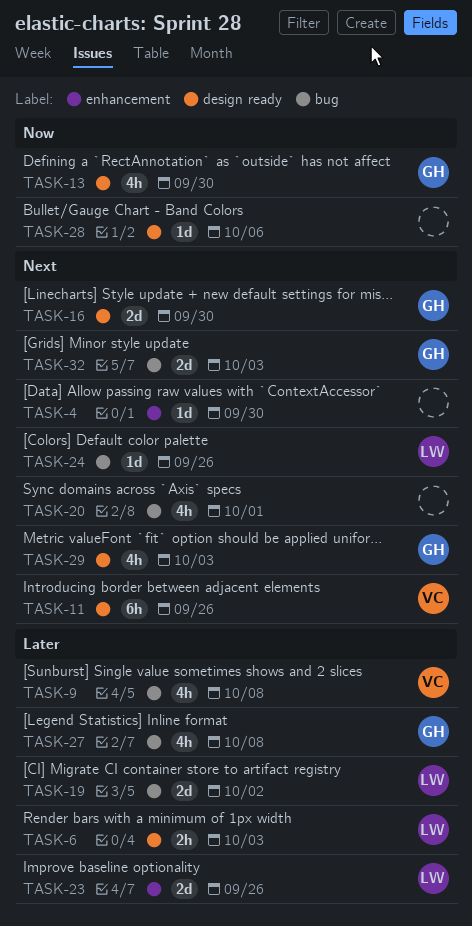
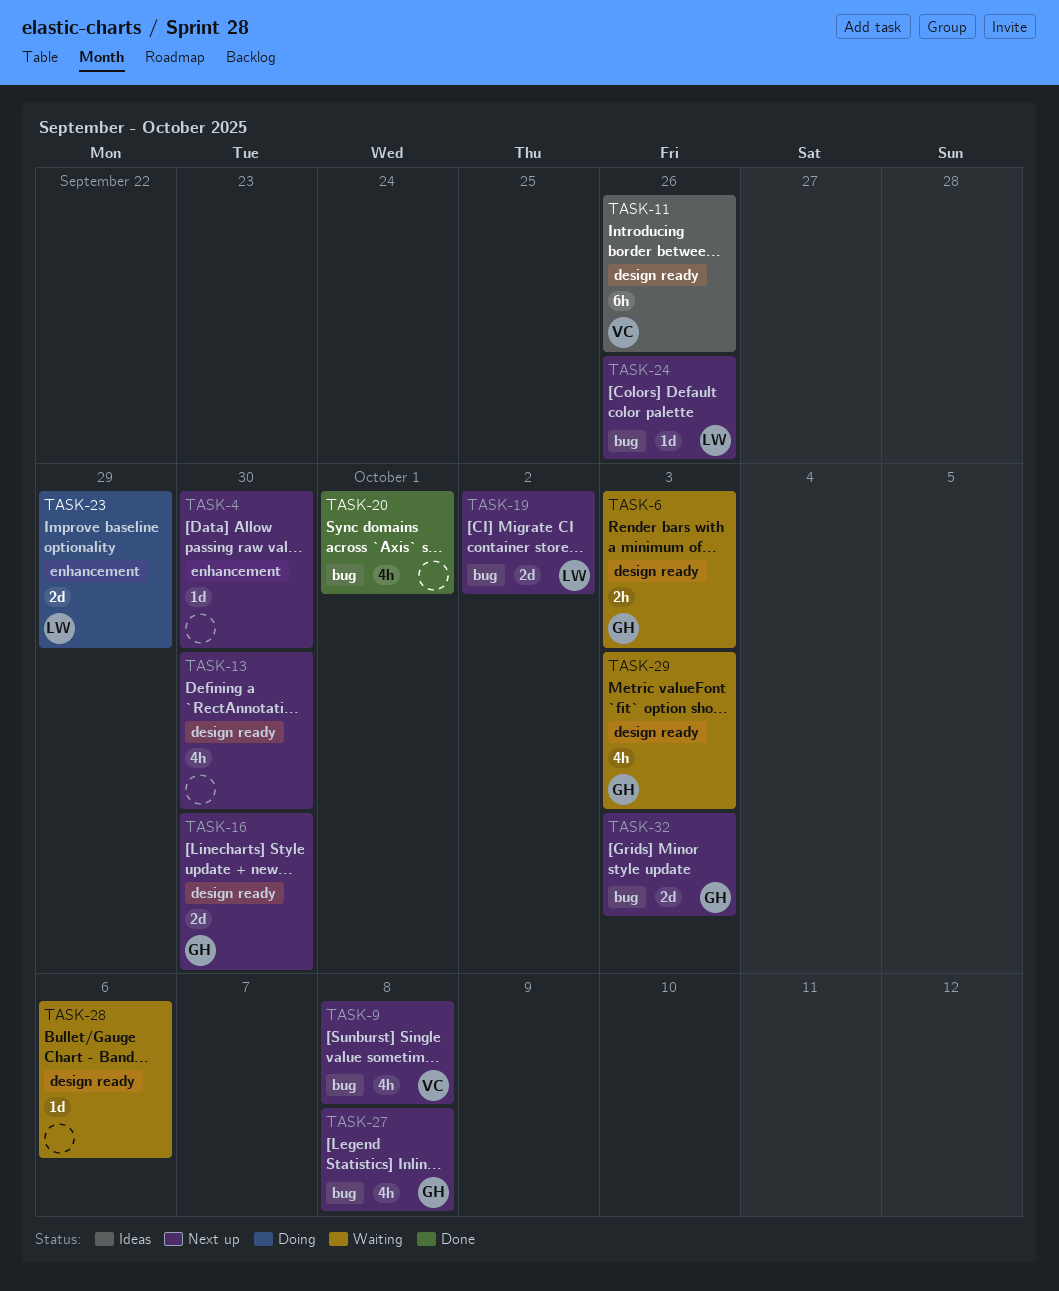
TASK-6, owner: LW -> GH
TASK-13, owner: GH -> none
TASK-23, due: Sep 26 -> Sep 29

